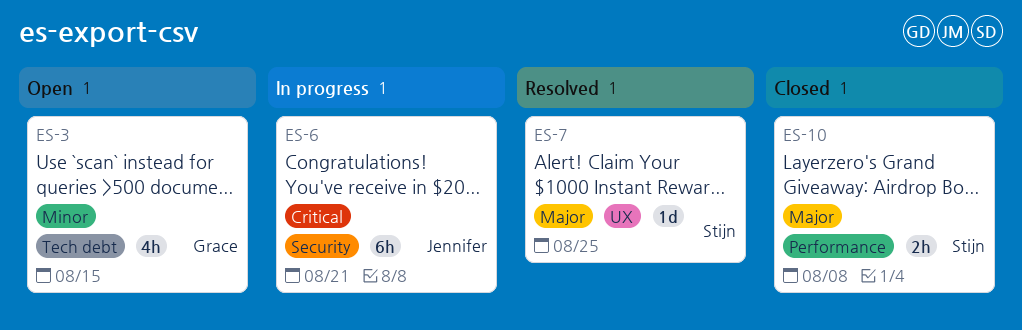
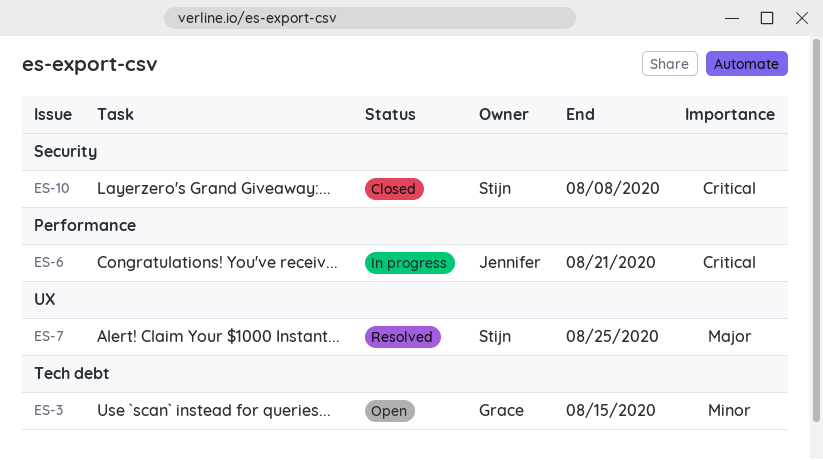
ES-6, label: Security -> Performance
ES-10, priority: Major -> Critical
ES-10, label: Performance -> Security

